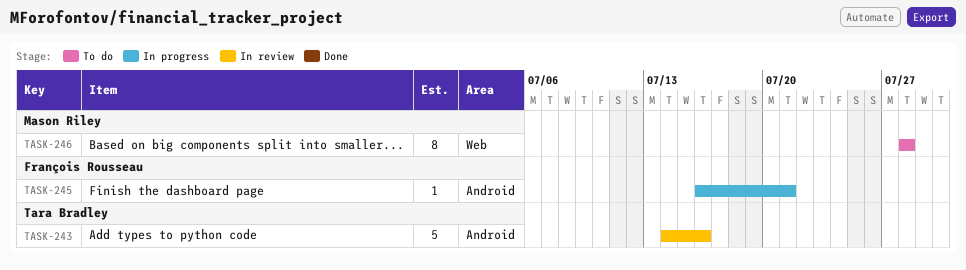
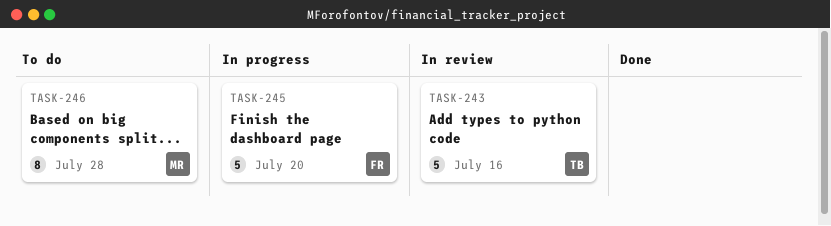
TASK-245, estimate: 1 -> 5
TASK-245, due: Jul 21 -> Jul 20

